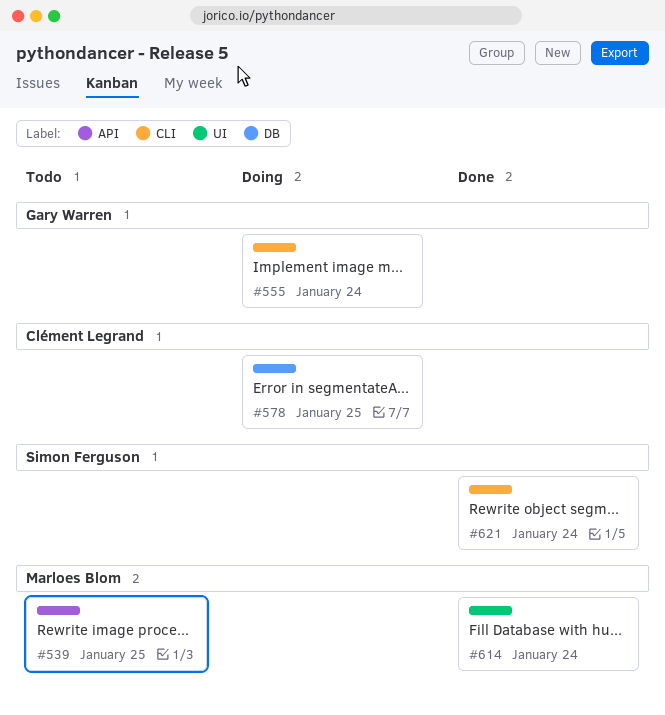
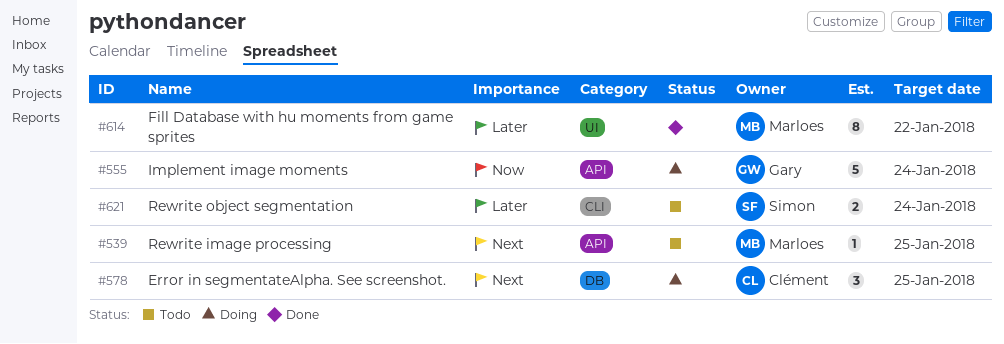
#555, label: CLI -> API
#614, due: Jan 24 -> Jan 22
#621, status: Done -> Todo

